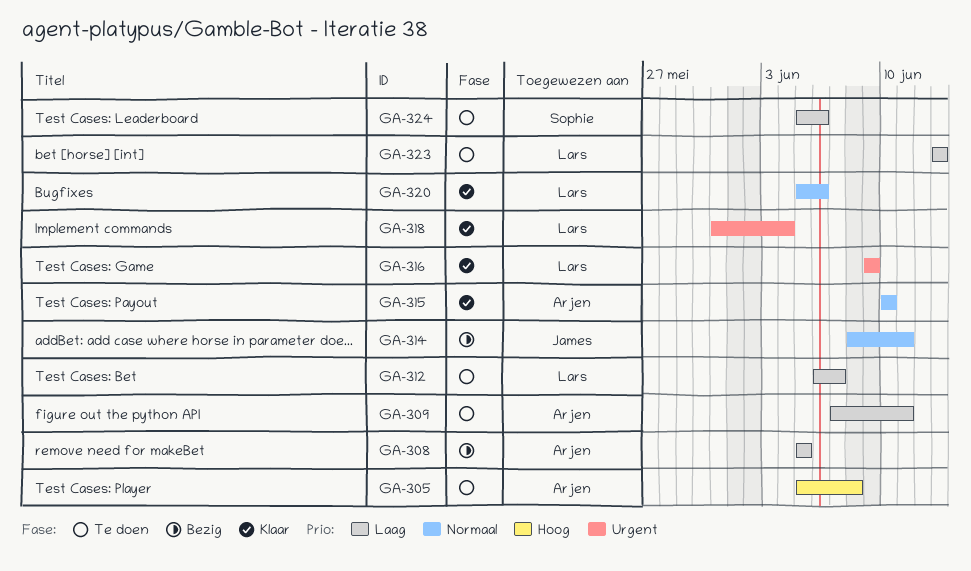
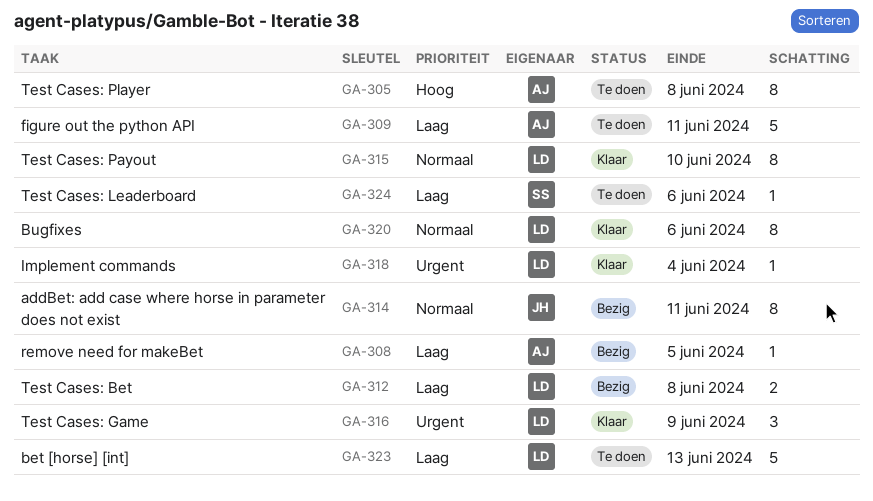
GA-312, status: Te doen -> Bezig
GA-312, due: Jun 7 -> Jun 8
GA-315, owner: Arjen -> Lars

